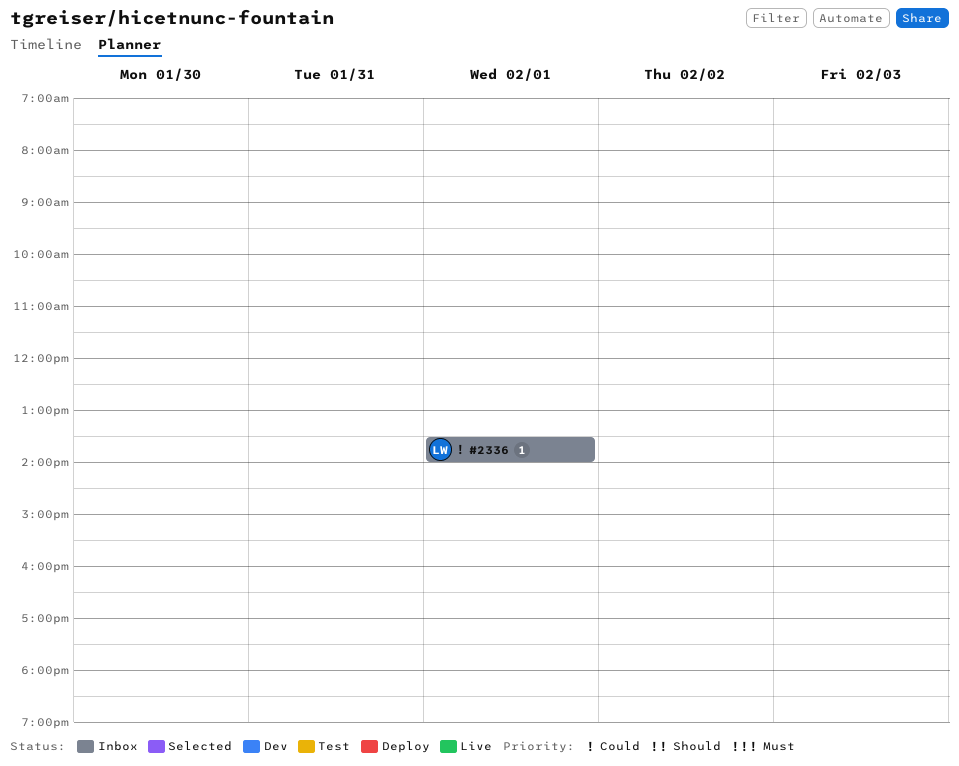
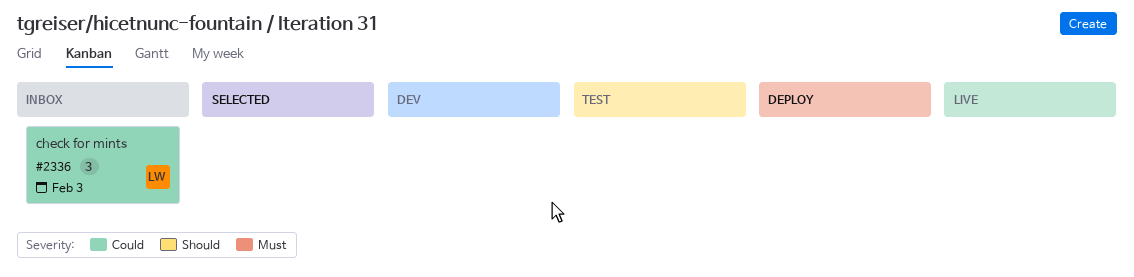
#2336, estimate: 1 -> 3
#2336, day: Feb 1 -> Feb 3

